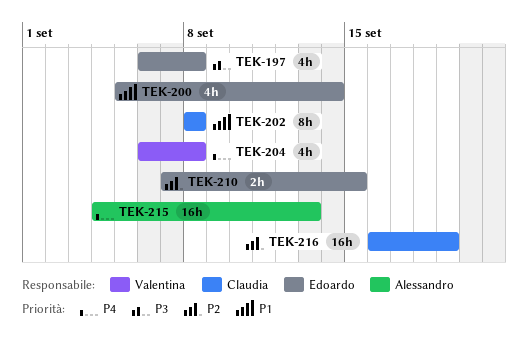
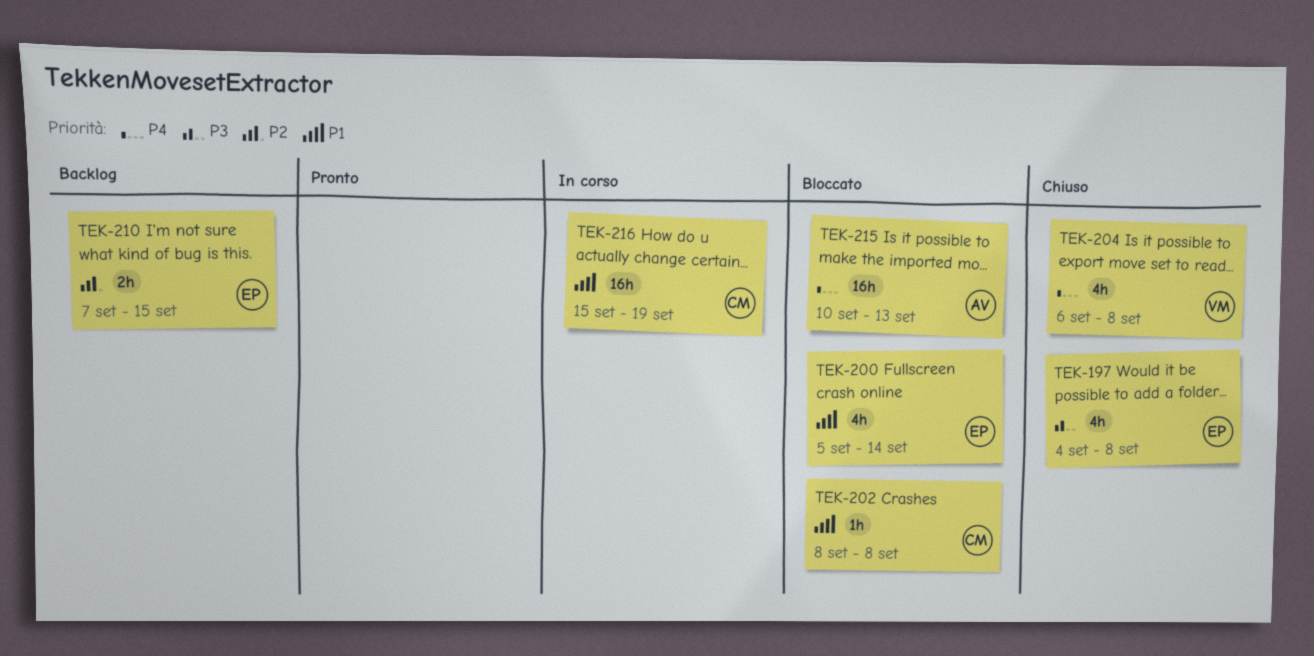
TEK-197, start: Sep 6 -> Sep 4
TEK-202, estimate: 8h -> 1h
TEK-215, start: Sep 4 -> Sep 10
TEK-216, priority: P2 -> P1
TEK-216, start: Sep 16 -> Sep 15

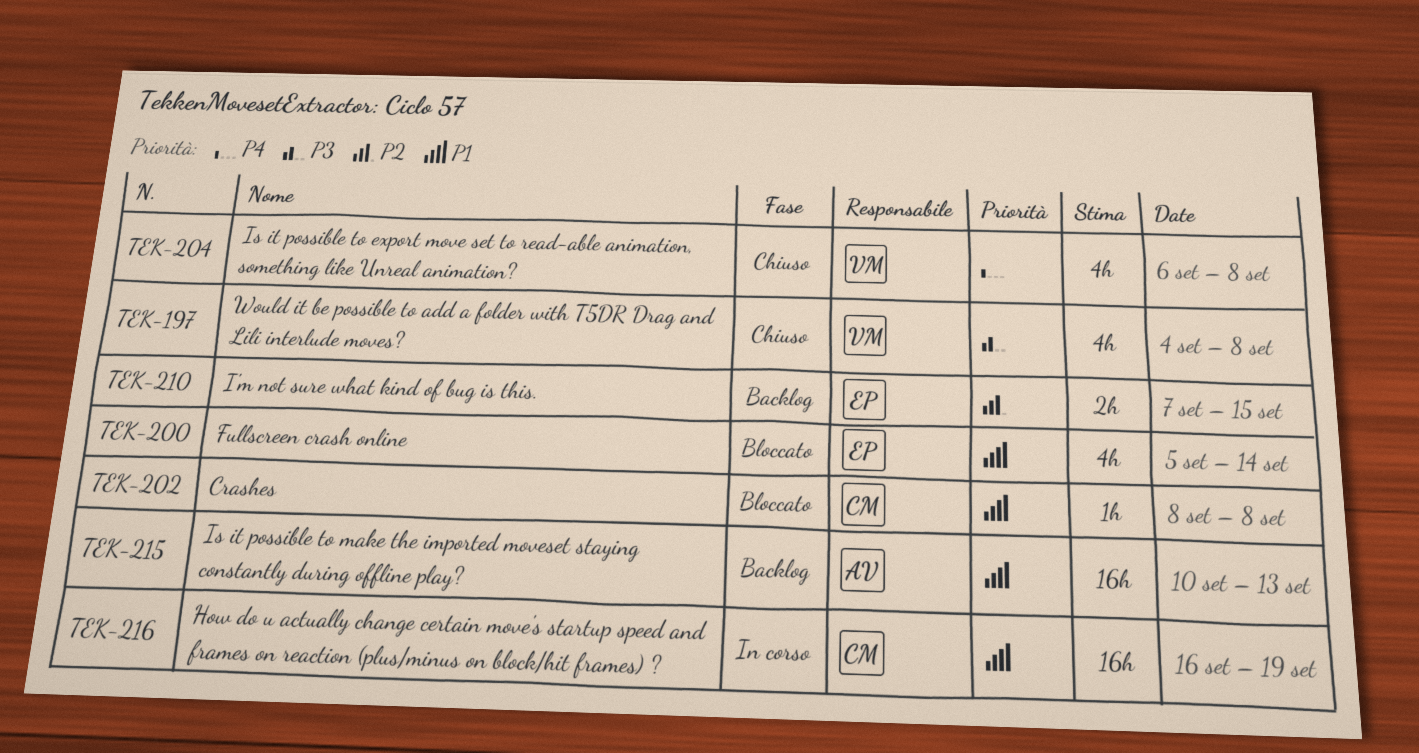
TEK-197, owner: EP -> VM
TEK-215, status: Bloccato -> Backlog
TEK-215, priority: P4 -> P1
TEK-216, start: Sep 15 -> Sep 16

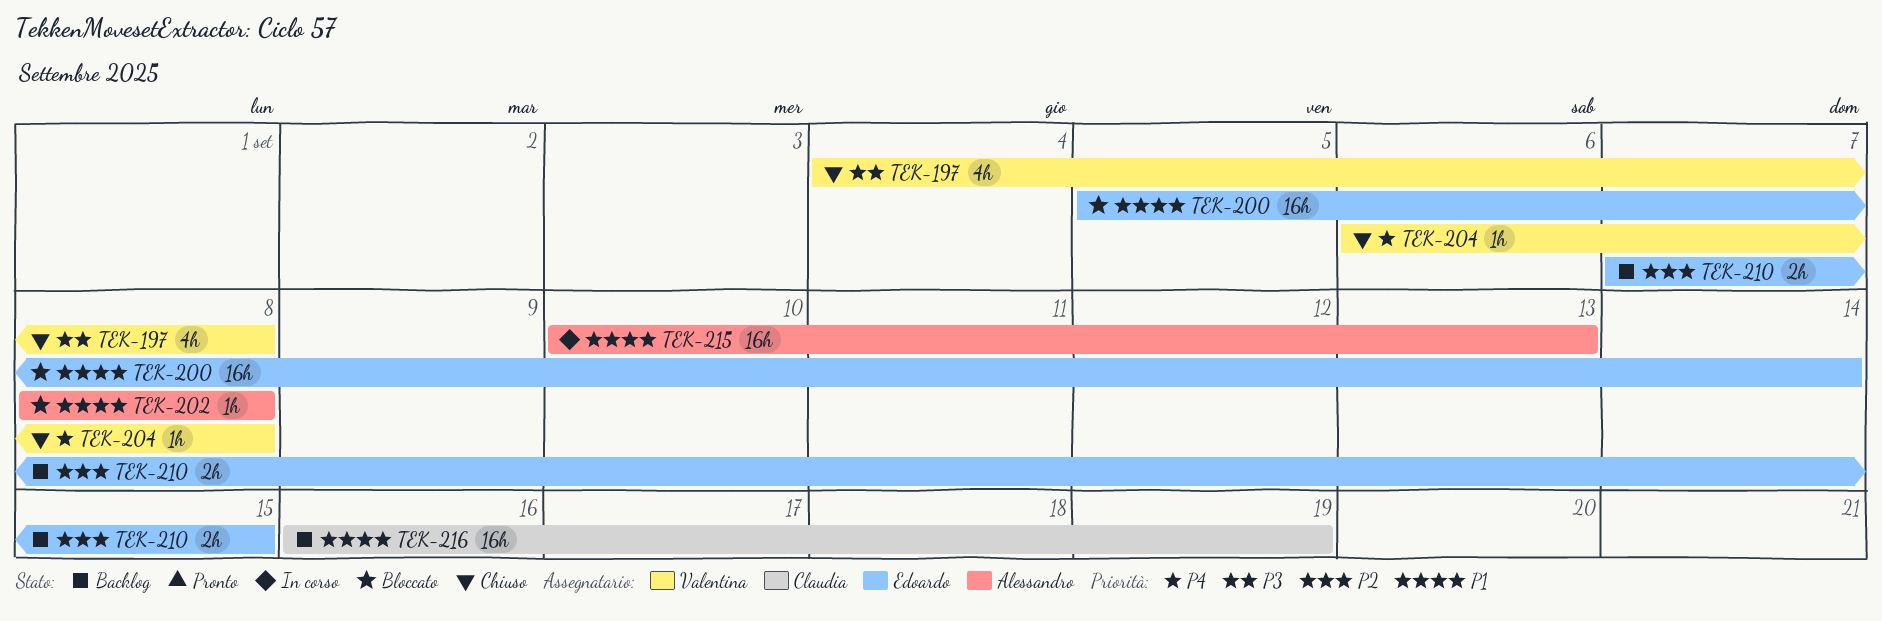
TEK-200, estimate: 4h -> 16h
TEK-202, owner: Claudia -> Alessandro
TEK-204, estimate: 4h -> 1h
TEK-215, status: Backlog -> In corso
TEK-216, status: In corso -> Backlog

